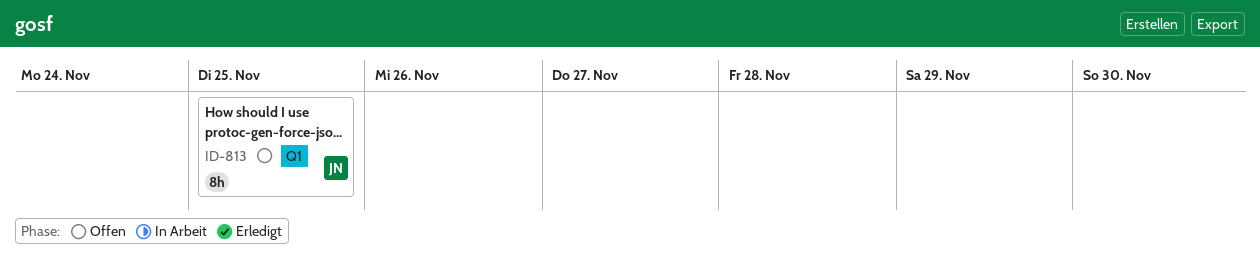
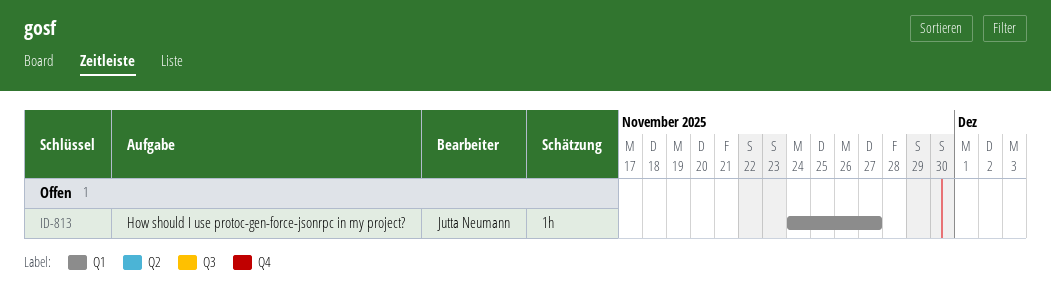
ID-813, estimate: 8h -> 1h
ID-813, due: Nov 25 -> Nov 27

